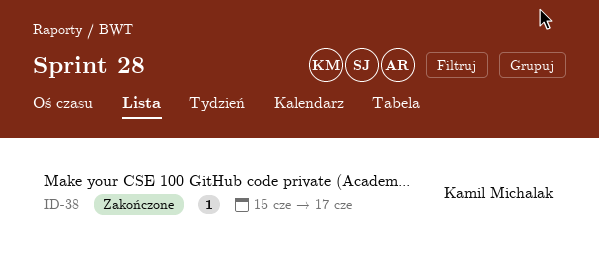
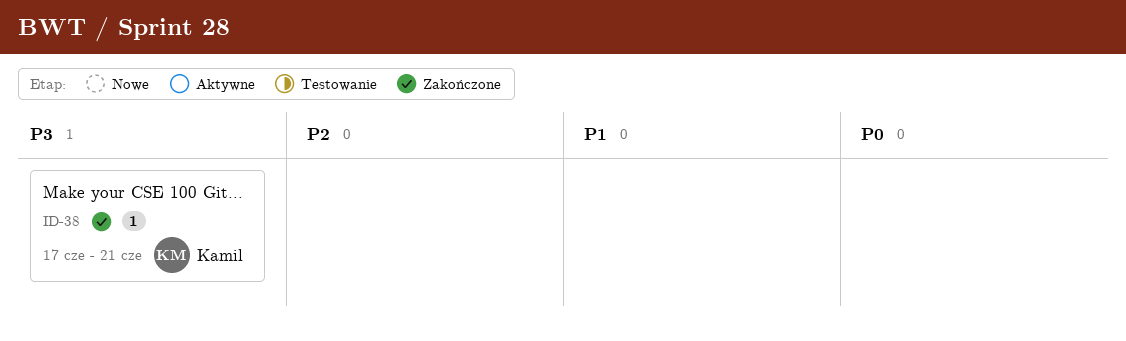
ID-38, start: Jun 15 -> Jun 17
ID-38, due: Jun 17 -> Jun 21

